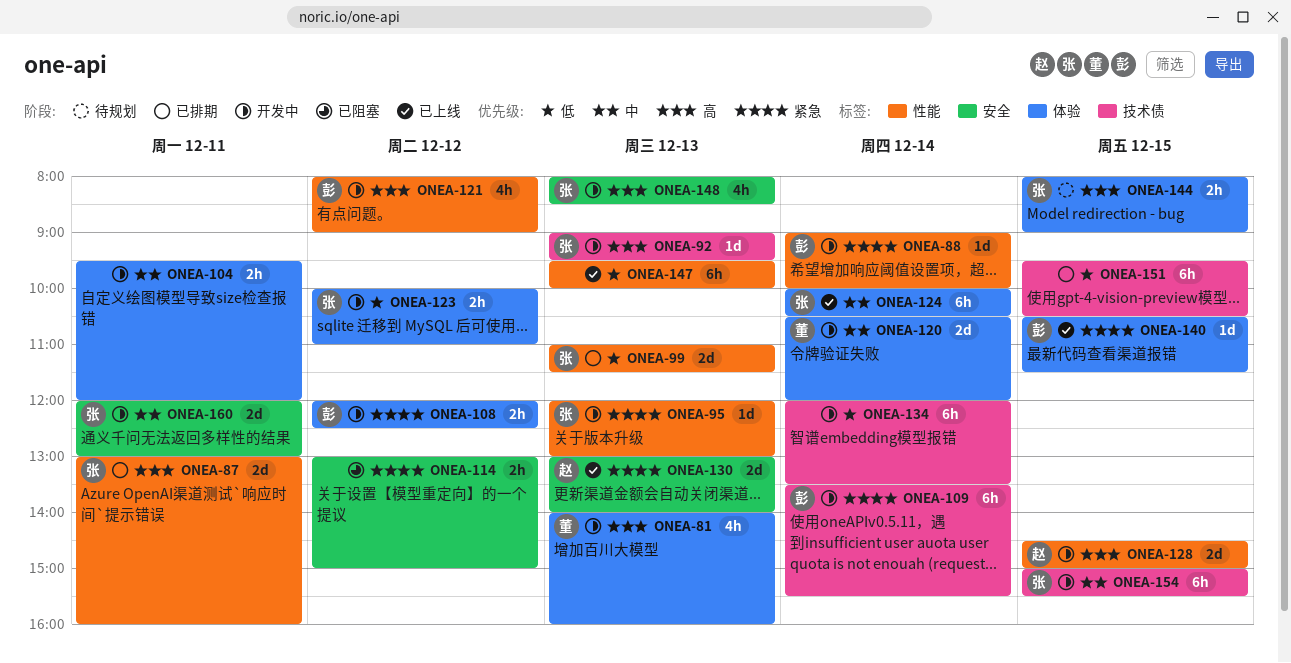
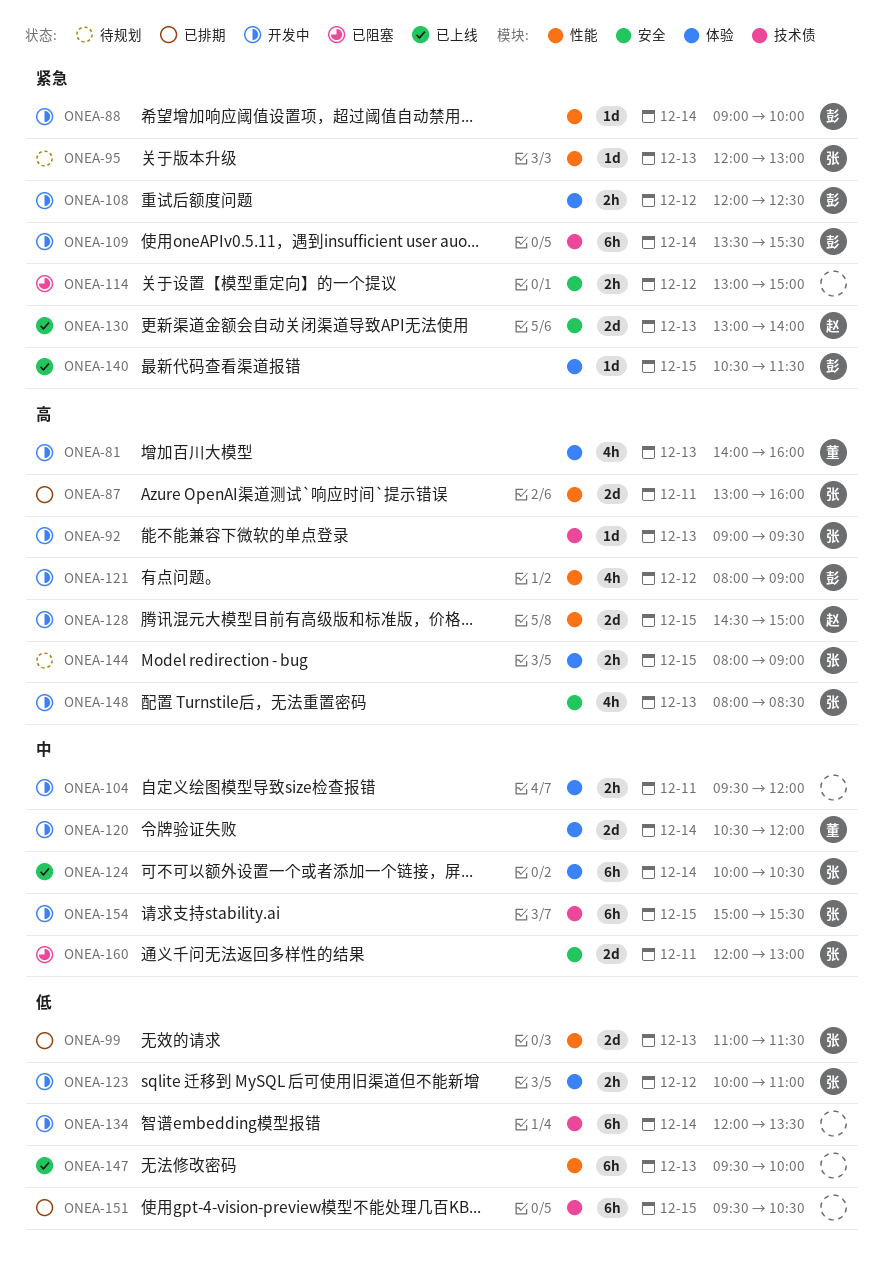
ONEA-95, status: 开发中 -> 待规划
ONEA-160, status: 开发中 -> 已阻塞

